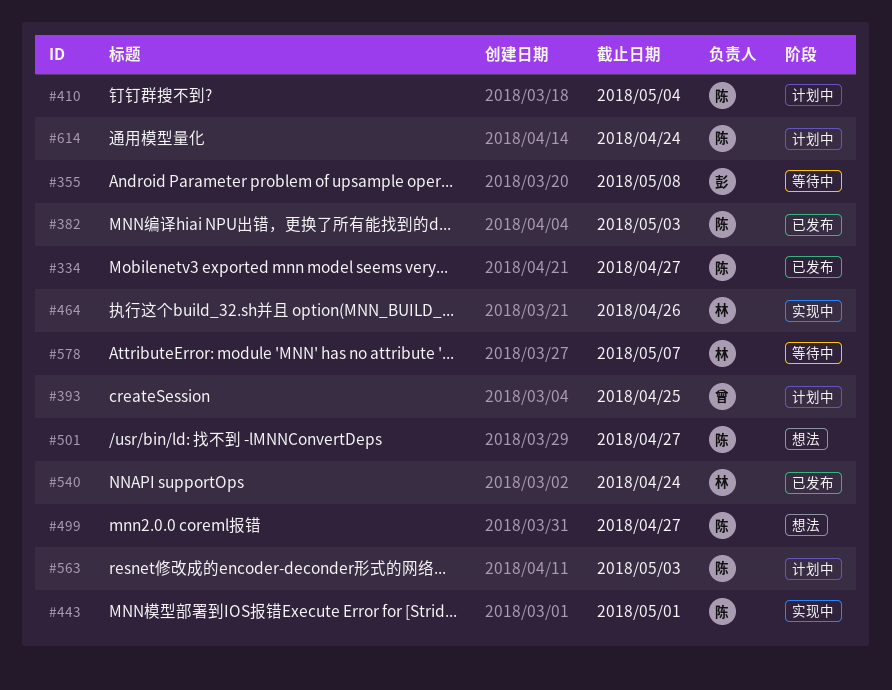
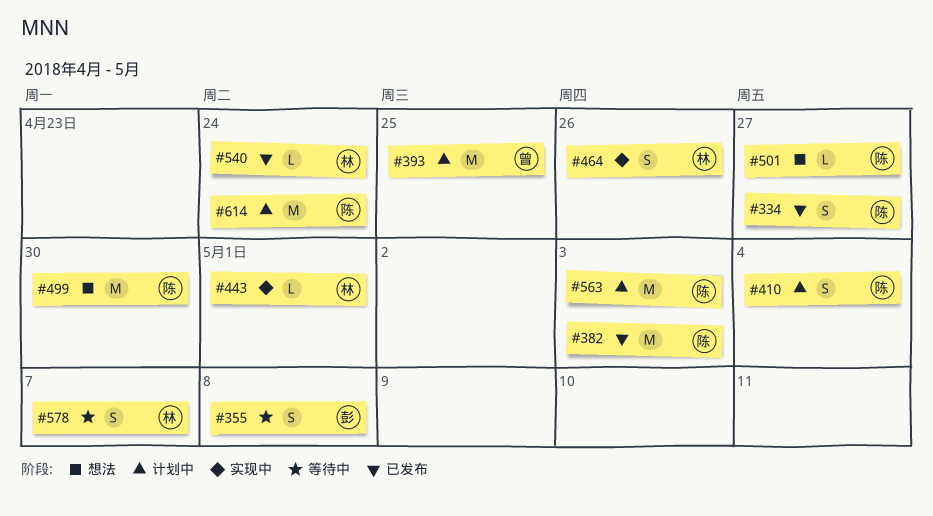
#443, owner: 陈 -> 林
#499, due: Apr 27 -> Apr 30

